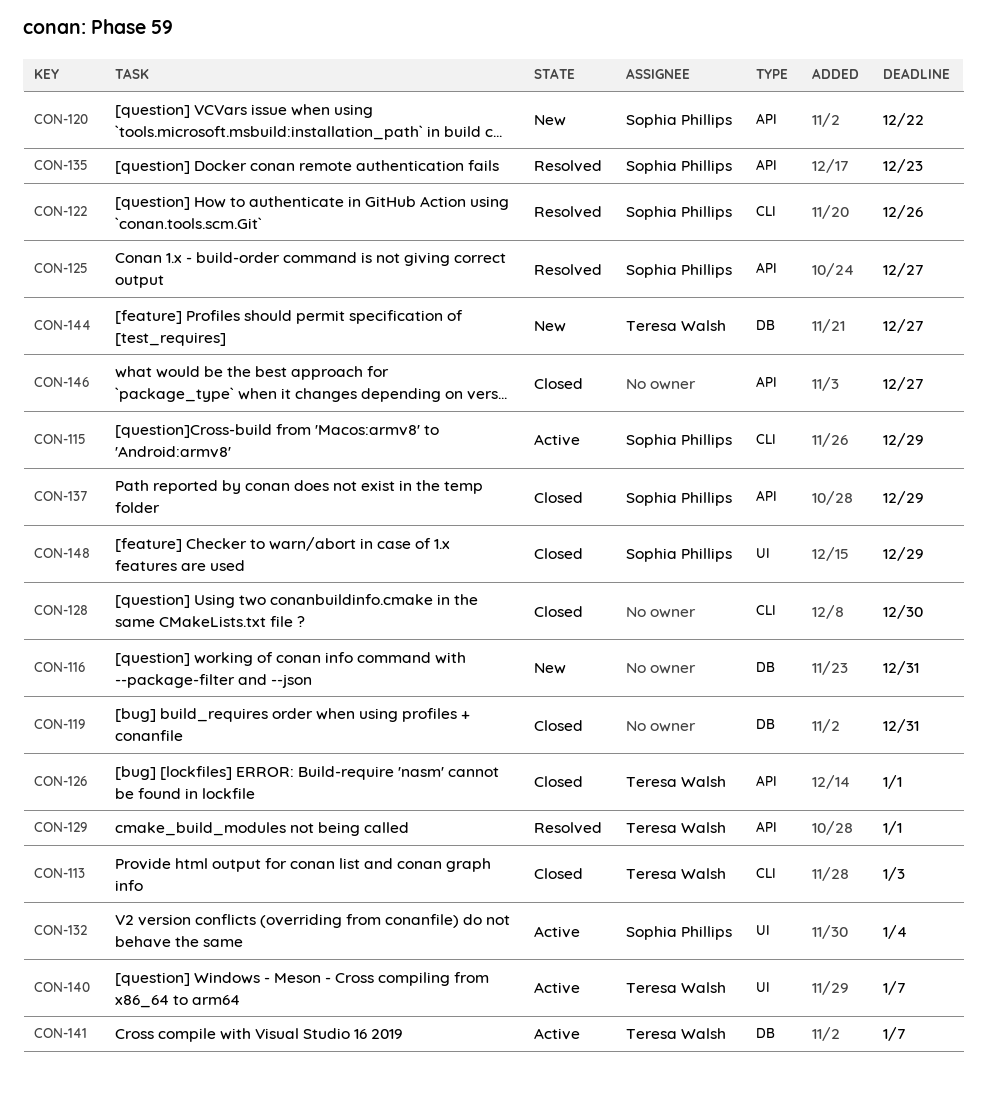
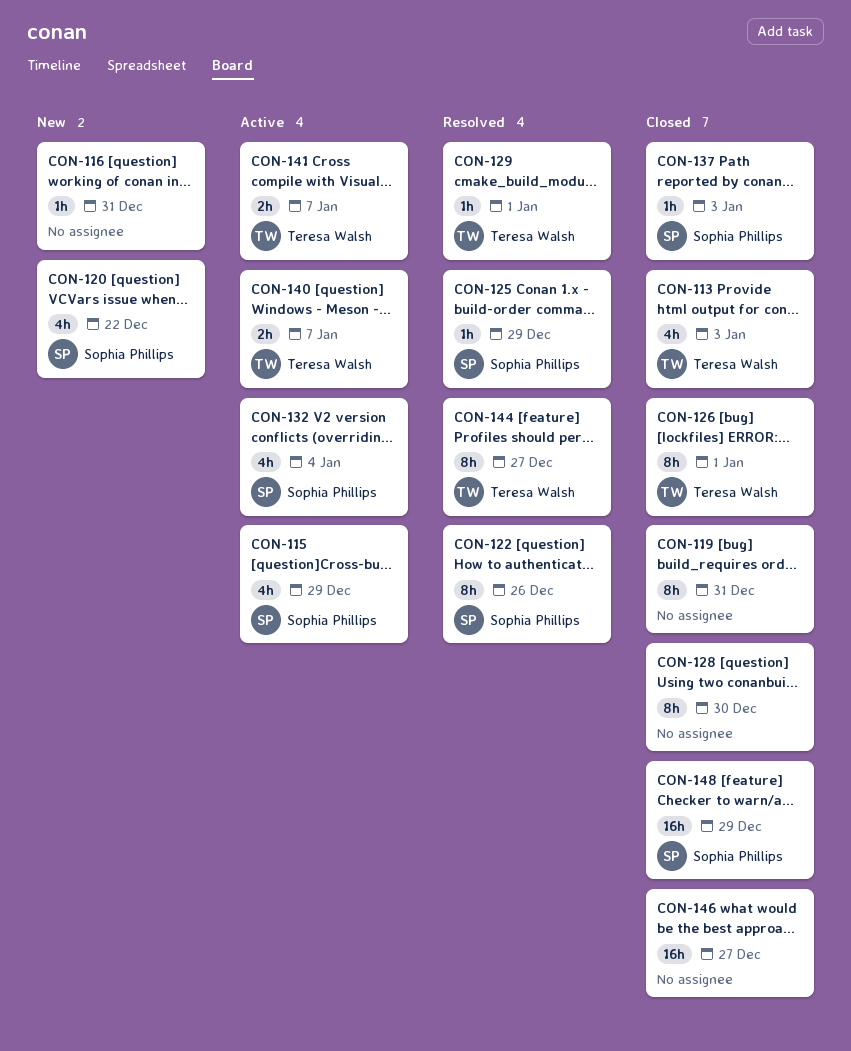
CON-125, due: Dec 27 -> Dec 29
CON-135: present -> none
CON-137, due: Dec 29 -> Jan 3
CON-144, status: New -> Resolved

